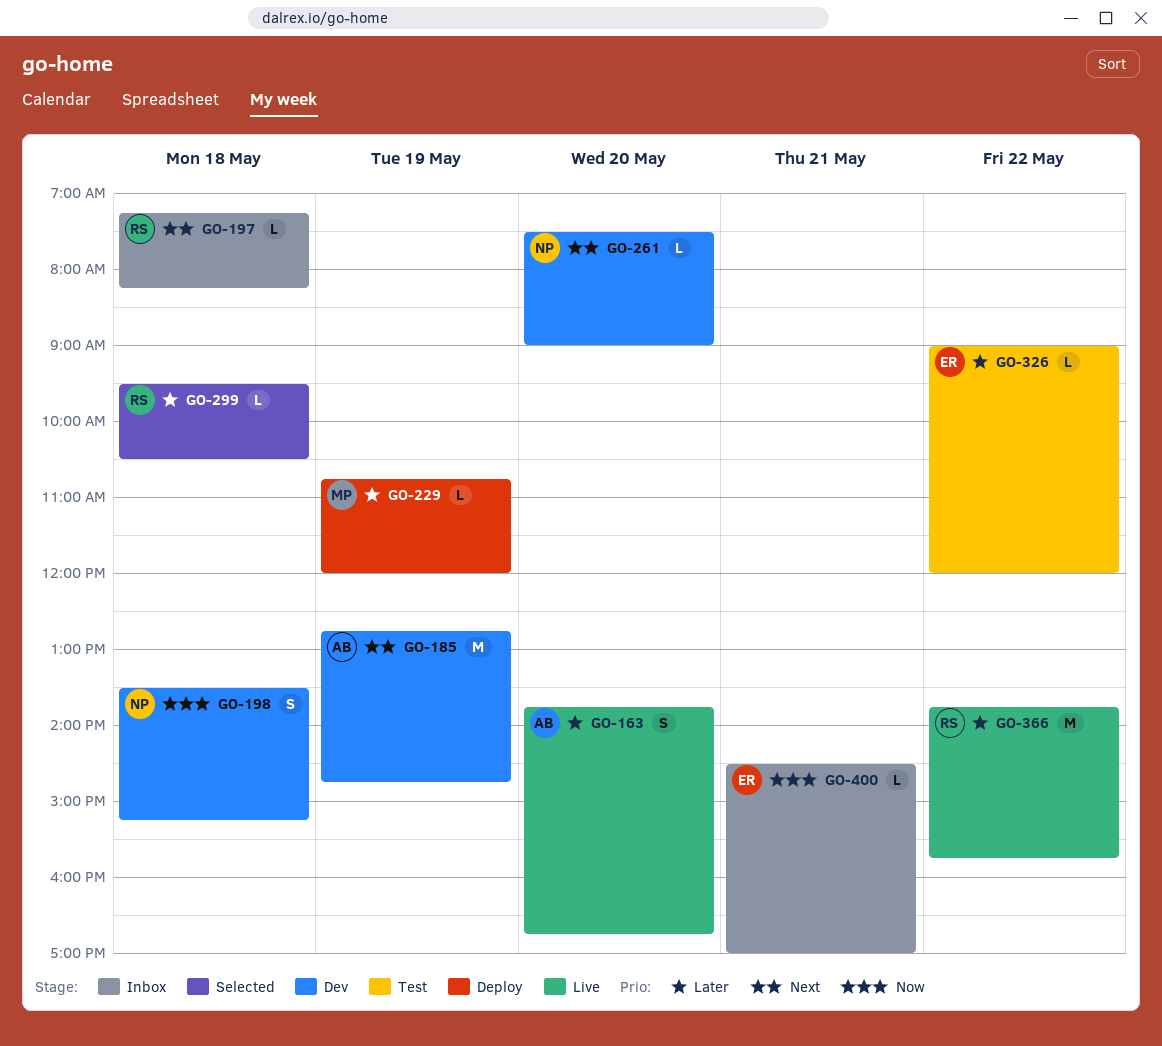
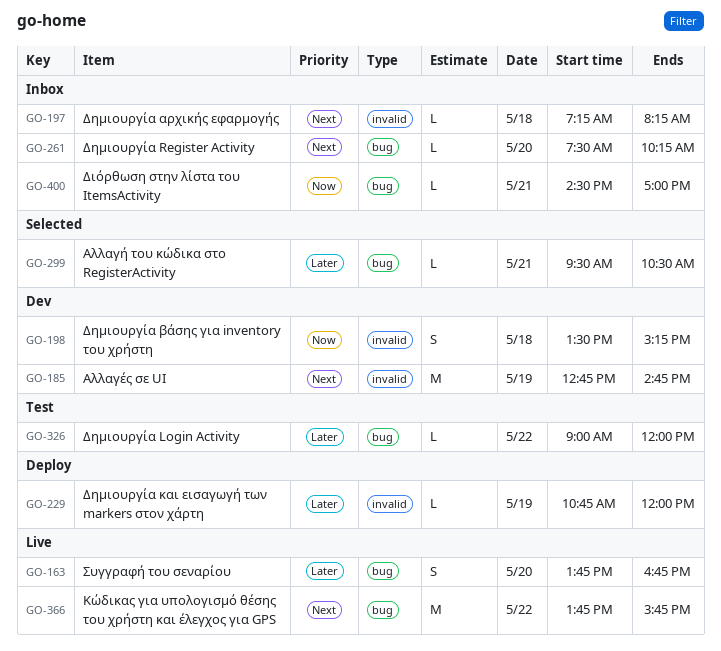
GO-261, status: Dev -> Inbox
GO-261, ends: 09:00 -> 10:15
GO-299, day: May 18 -> May 21
GO-366, priority: Later -> Next

